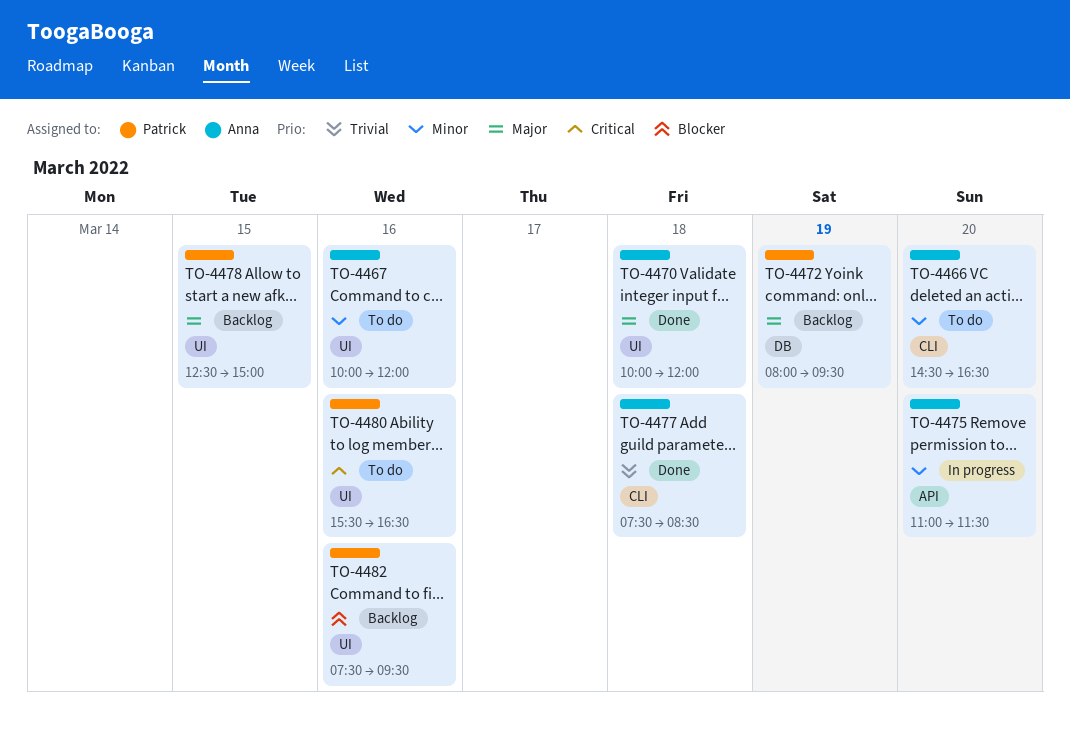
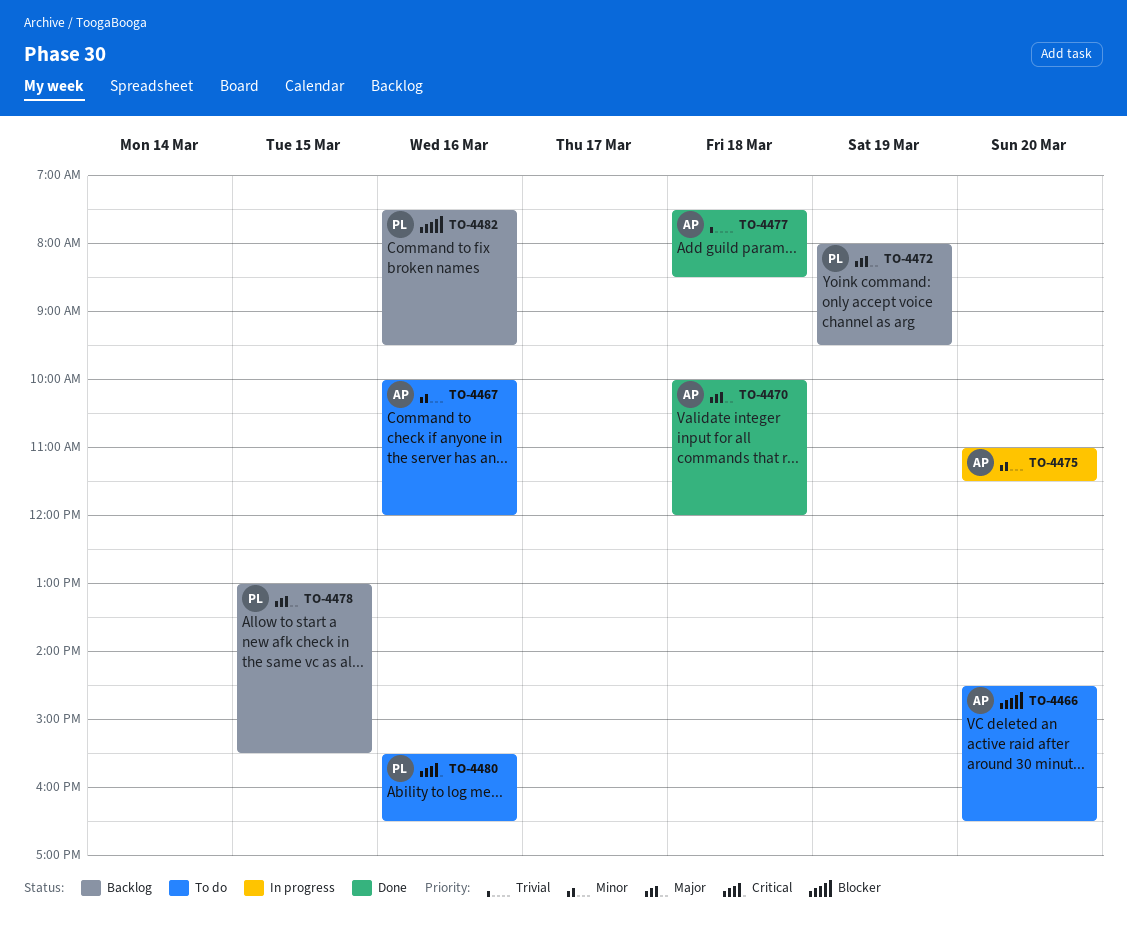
TO-4466, priority: Minor -> Blocker
TO-4478, begins: 12:30 -> 13:00
TO-4478, ends: 15:00 -> 15:30

